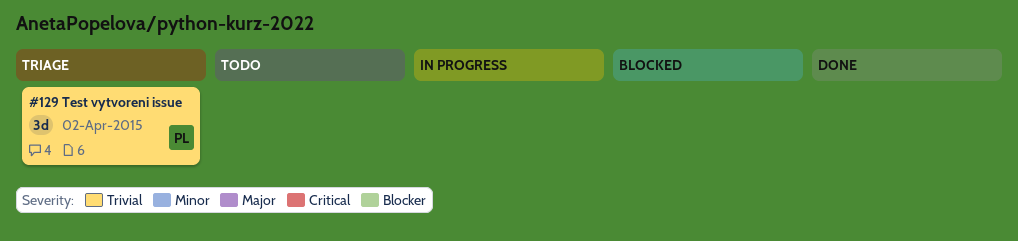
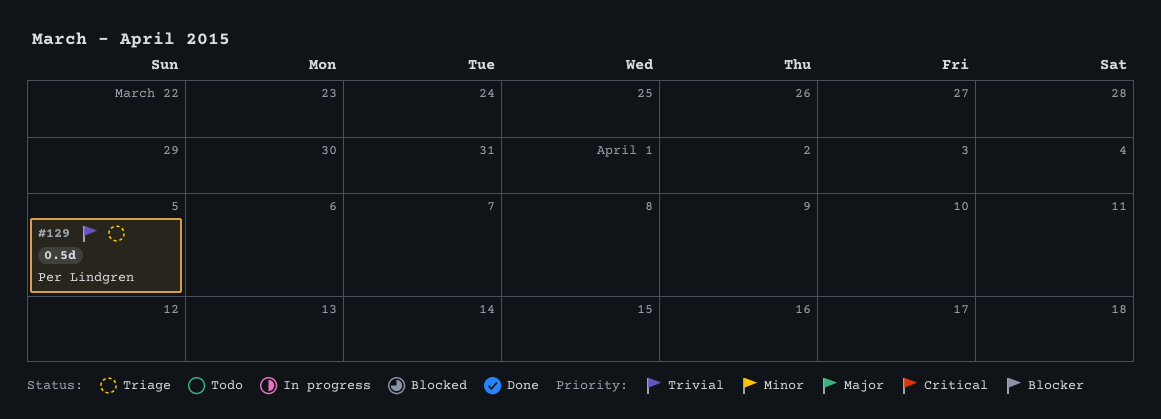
#129, estimate: 3d -> 0.5d
#129, due: Apr 2 -> Apr 5

